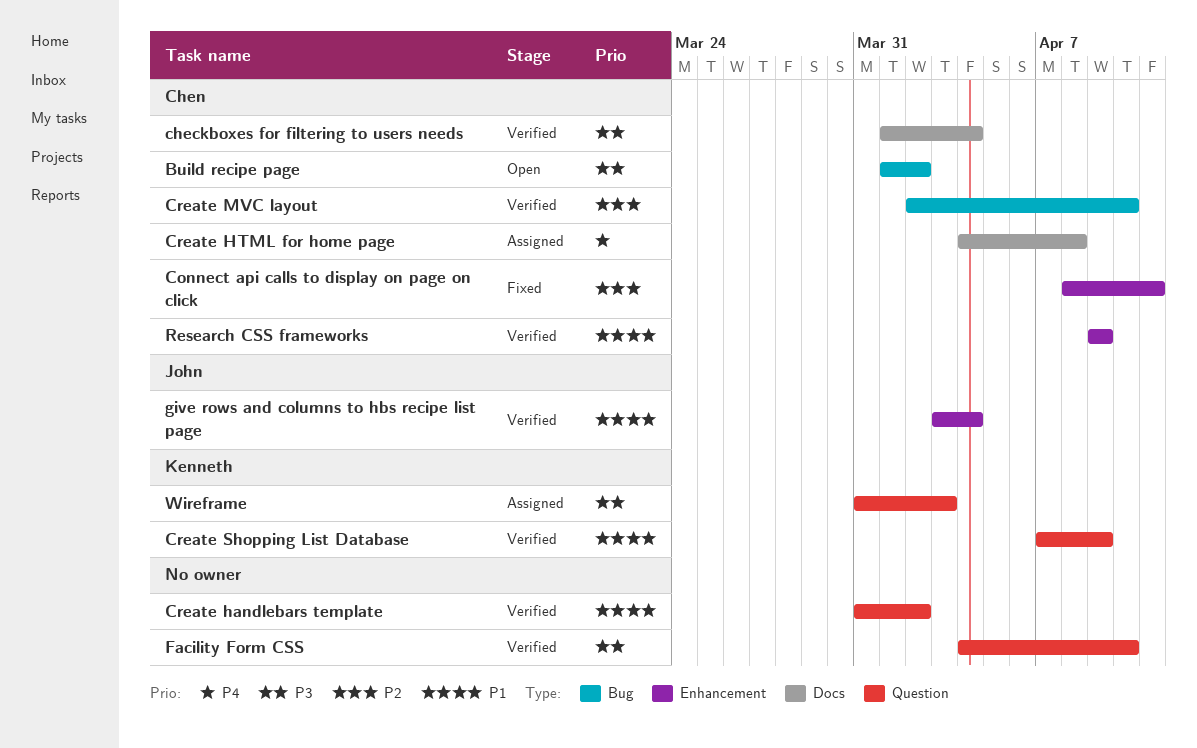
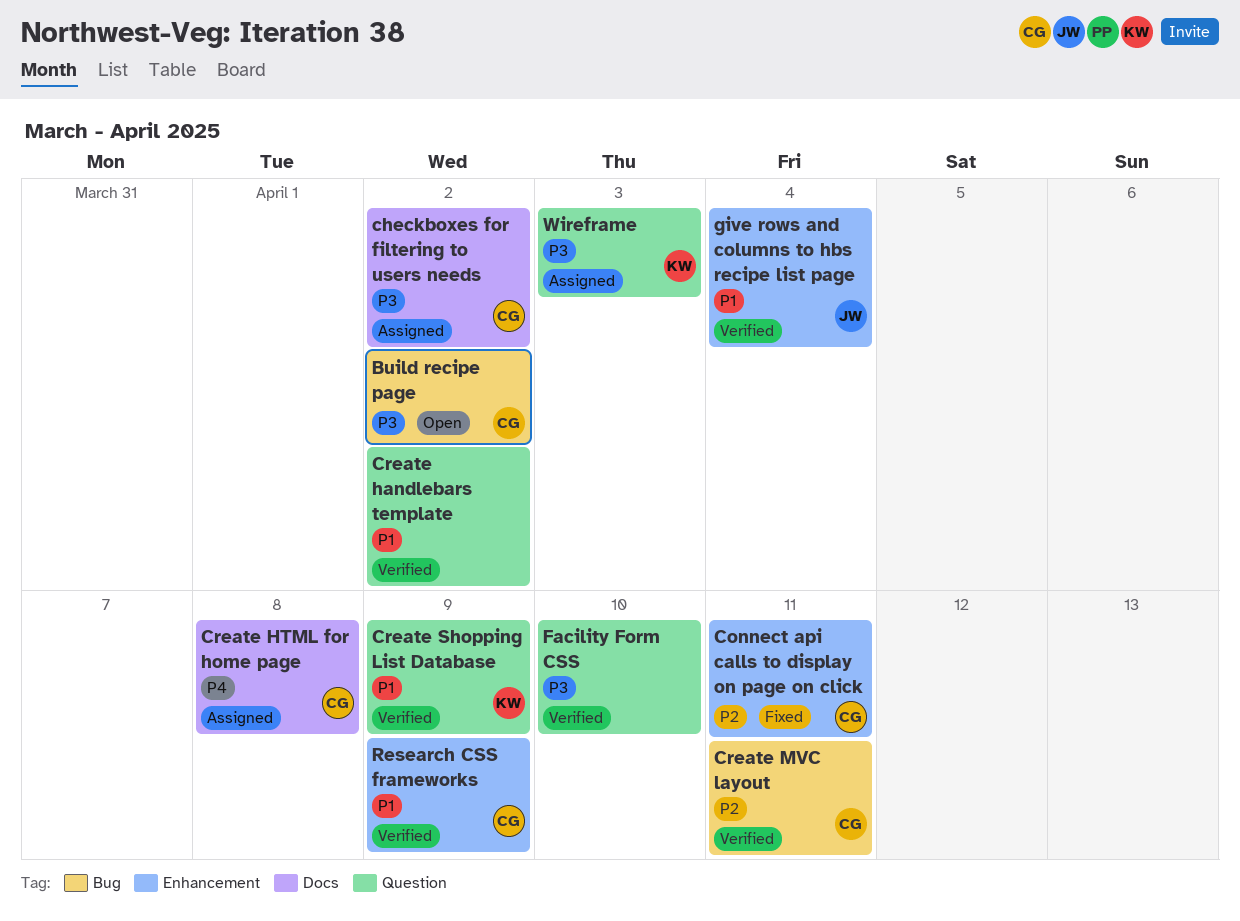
checkboxes for filtering to users needs, status: Verified -> Assigned
checkboxes for filtering to users needs, due: Apr 4 -> Apr 2
Create MVC layout, due: Apr 10 -> Apr 11

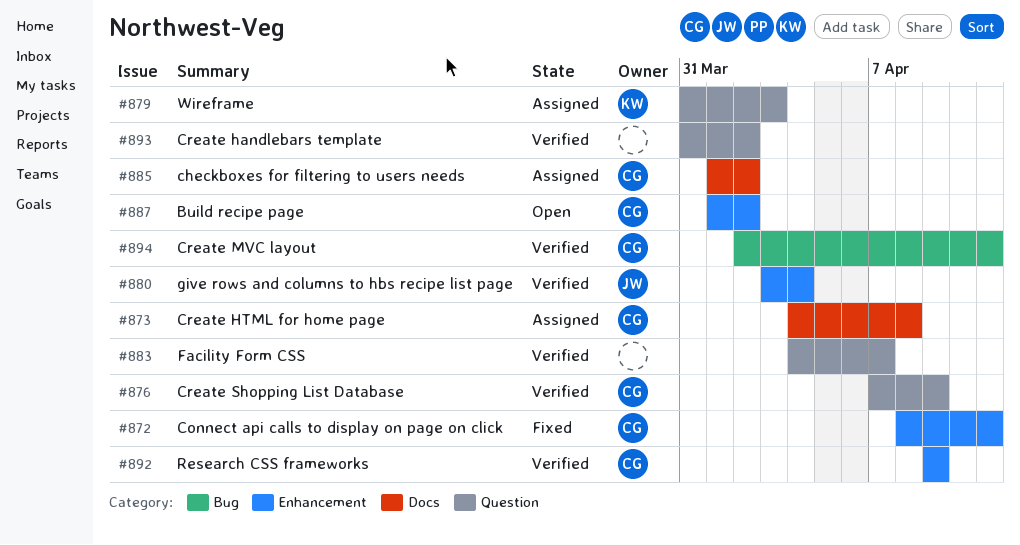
Build recipe page, label: Bug -> Enhancement
Create Shopping List Database, owner: KW -> CG
Facility Form CSS, due: Apr 10 -> Apr 7

